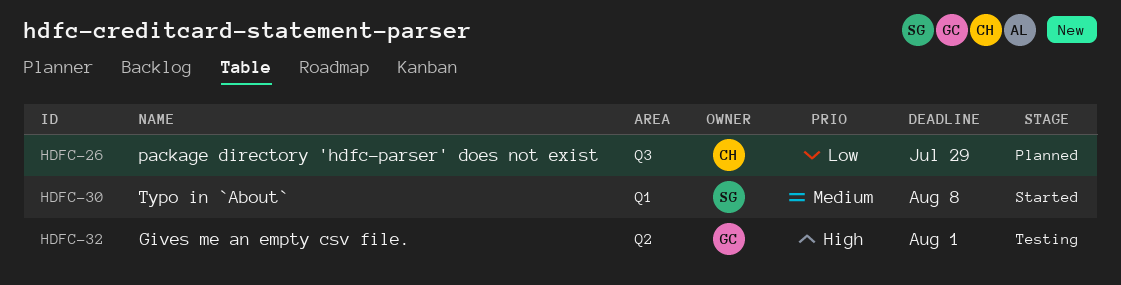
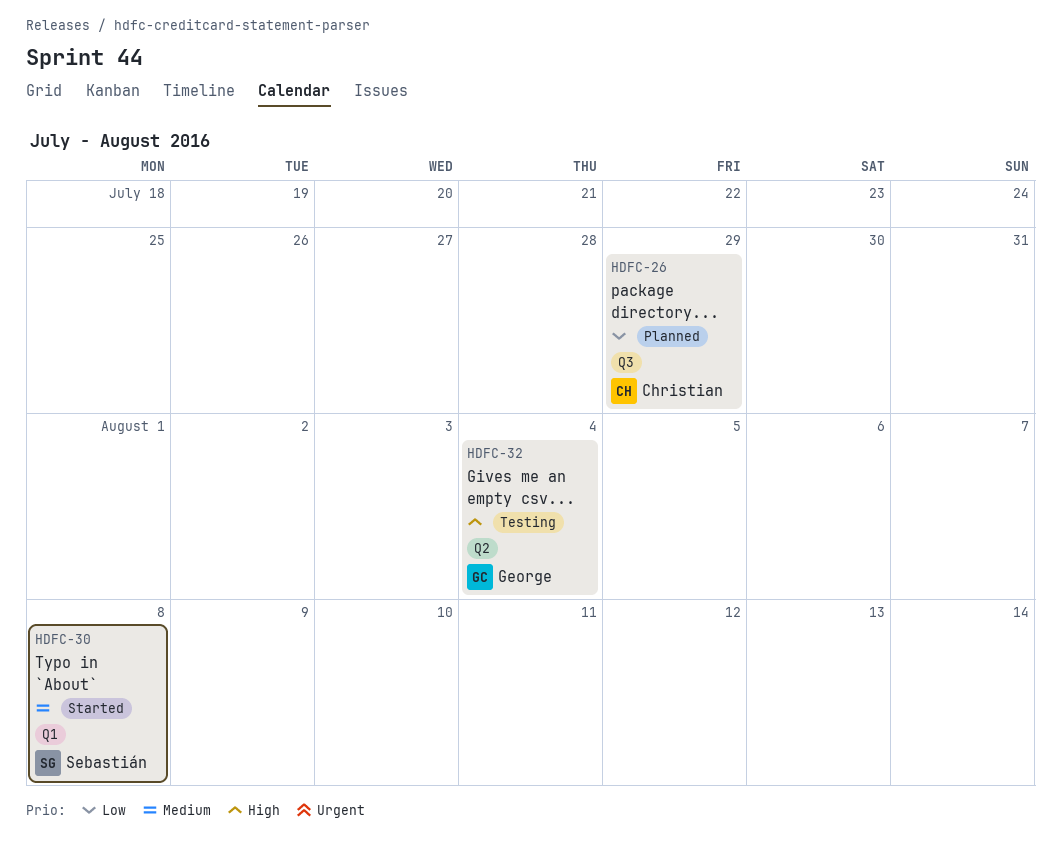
HDFC-32, due: Aug 1 -> Aug 4

